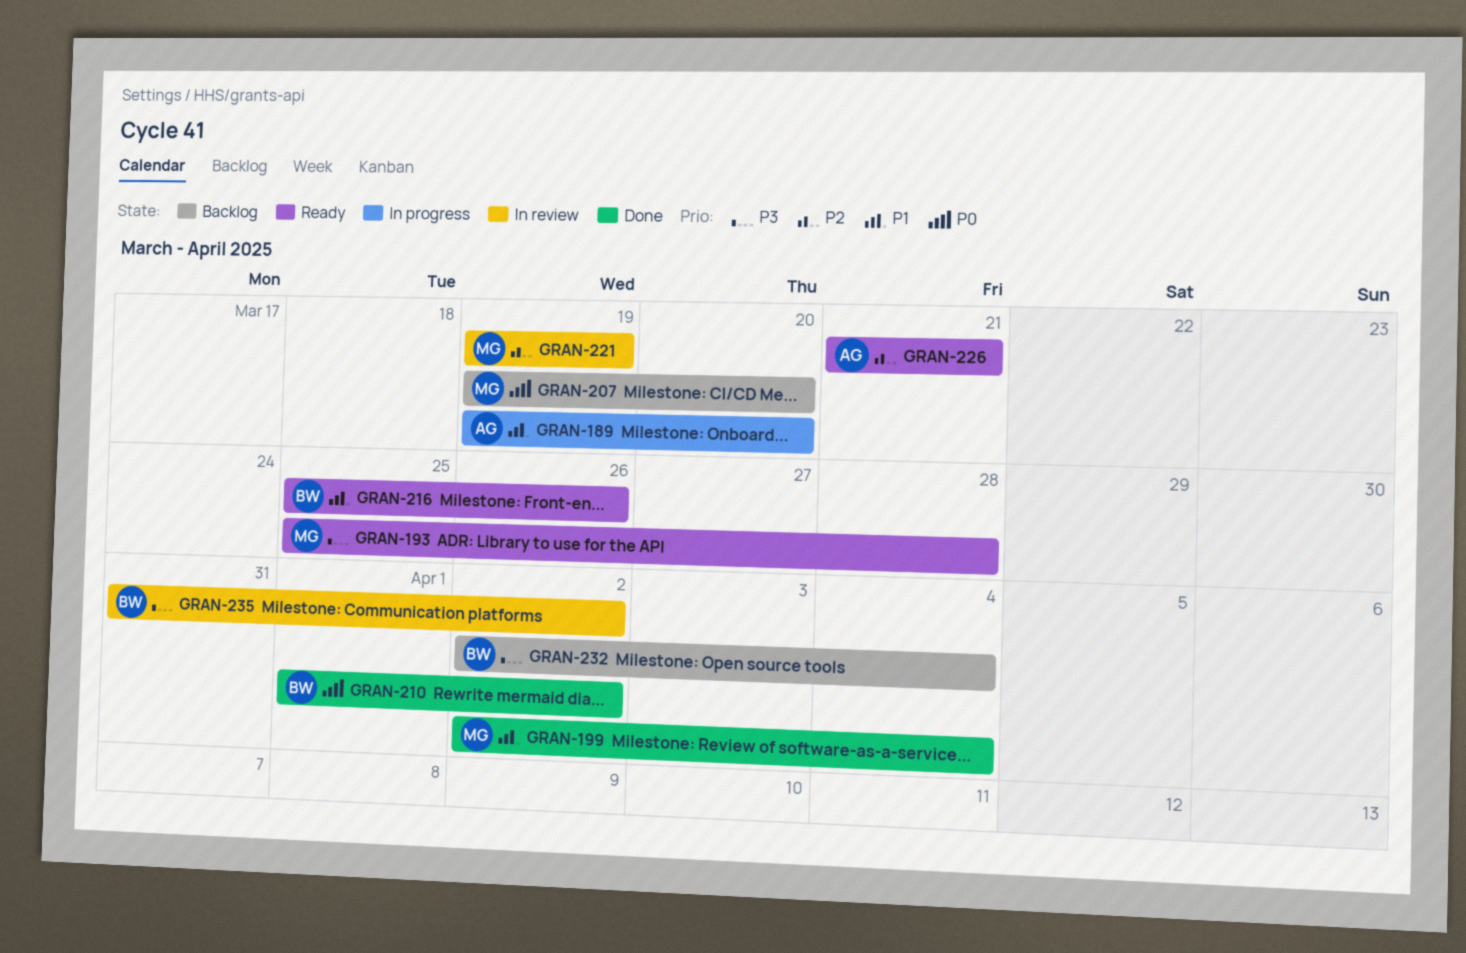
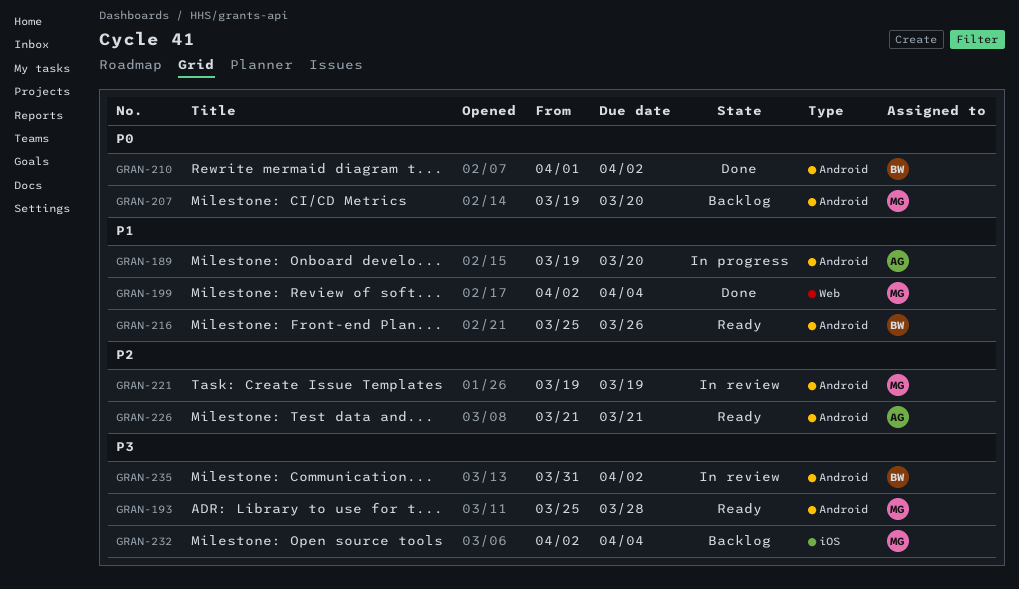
GRAN-232, owner: BW -> MG

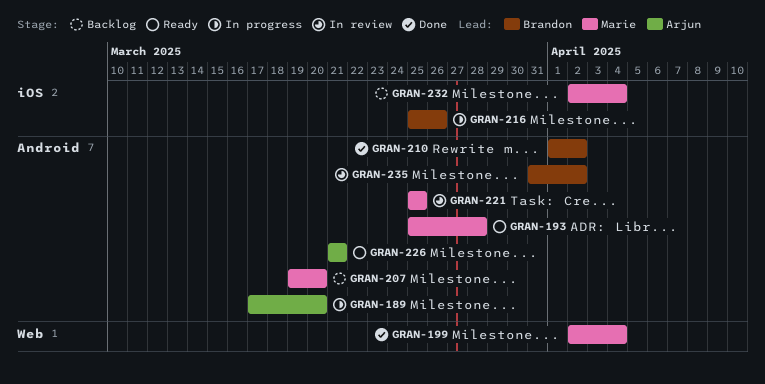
GRAN-189, start: Mar 19 -> Mar 17
GRAN-216, status: Ready -> In progress
GRAN-216, label: Android -> iOS
GRAN-221, start: Mar 19 -> Mar 25
GRAN-221, due: Mar 19 -> Mar 25

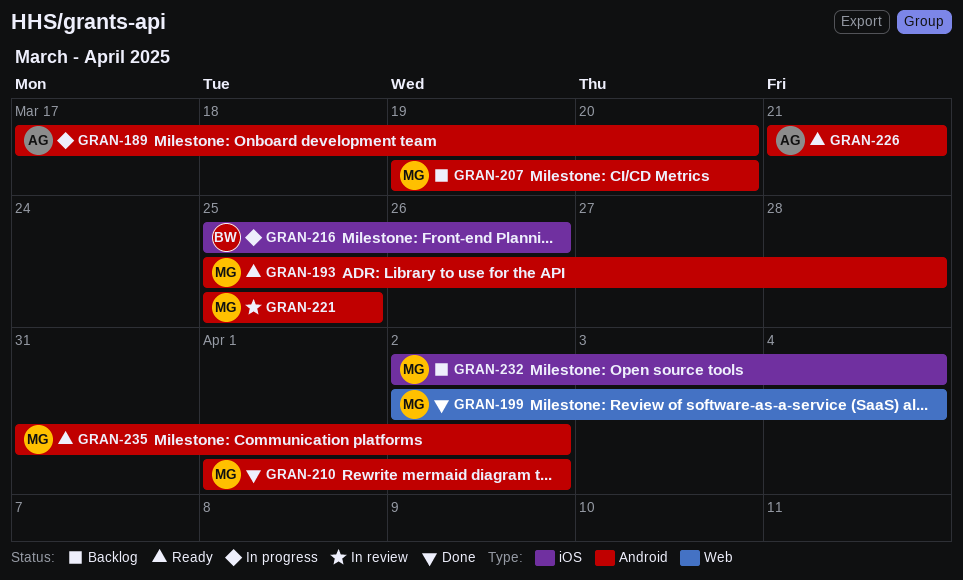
GRAN-210, owner: Brandon -> Marie
GRAN-235, status: In review -> Ready
GRAN-235, owner: Brandon -> Marie

